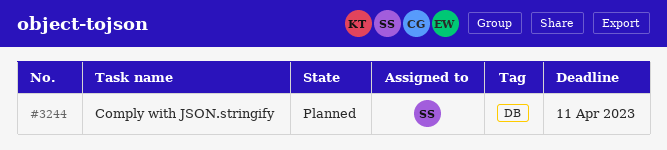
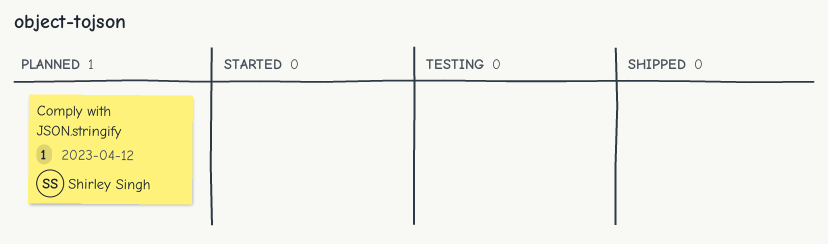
Comply with JSON.stringify, due: Apr 11 -> Apr 12

